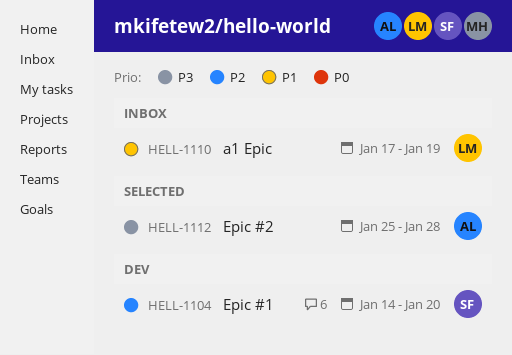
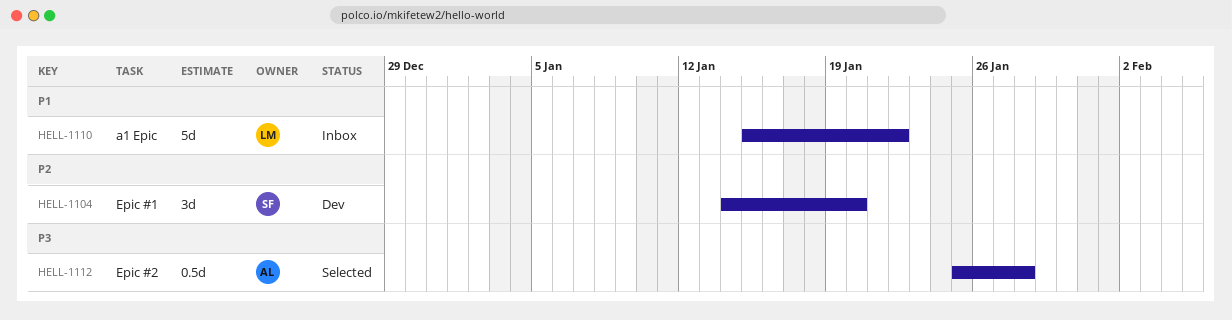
HELL-1110, start: Jan 17 -> Jan 15
HELL-1110, due: Jan 19 -> Jan 22

